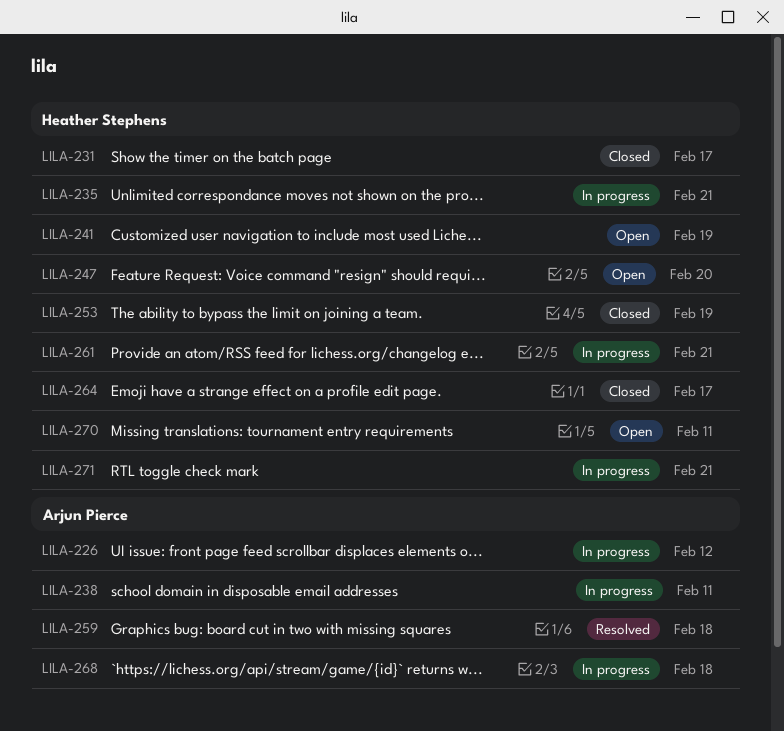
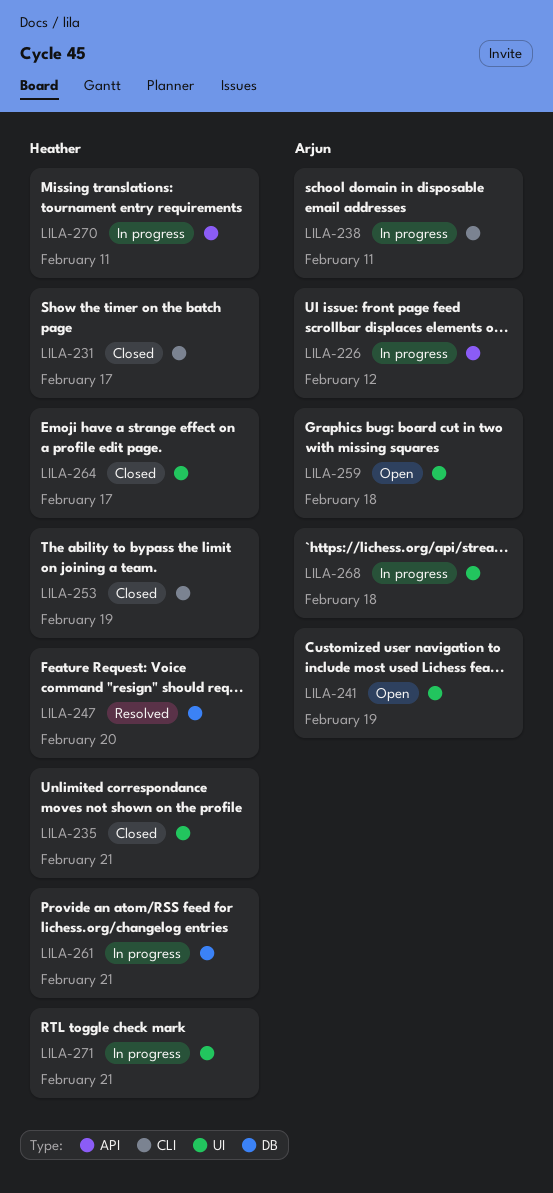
LILA-235, status: In progress -> Closed
LILA-241, owner: Heather Stephens -> Arjun Pierce
LILA-247, status: Open -> Resolved
LILA-259, status: Resolved -> Open
LILA-270, status: Open -> In progress

